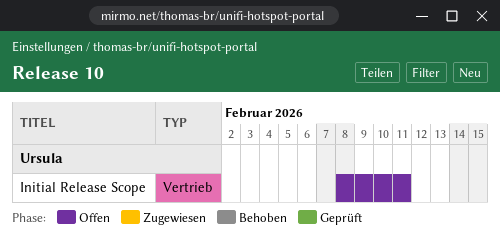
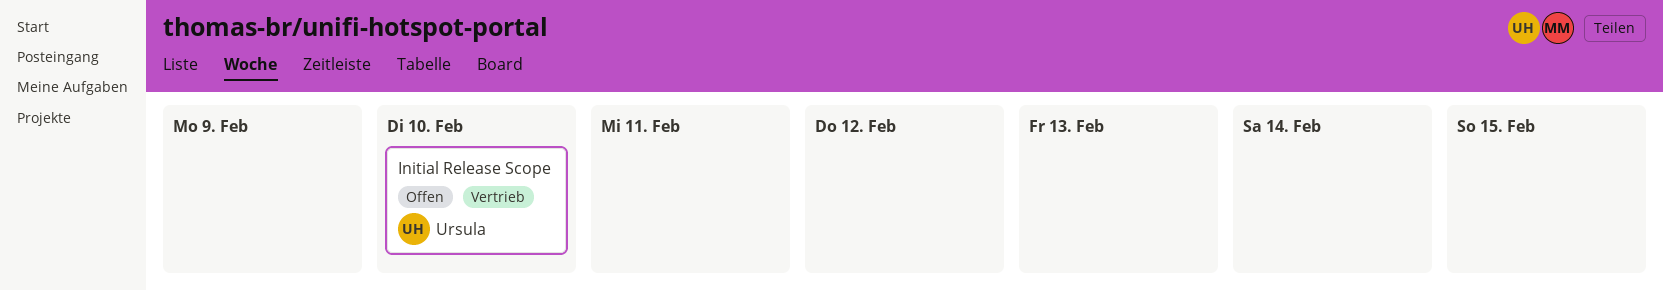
Initial Release Scope, due: Feb 11 -> Feb 10

